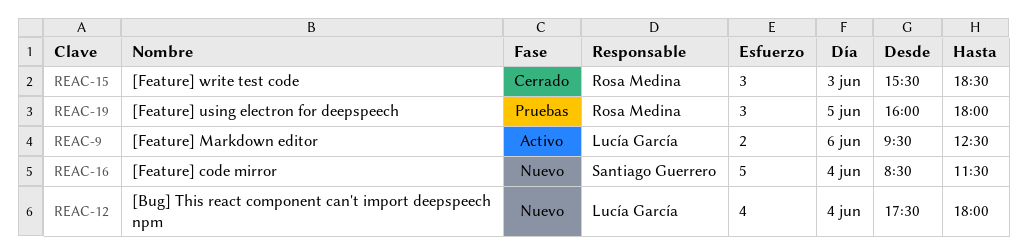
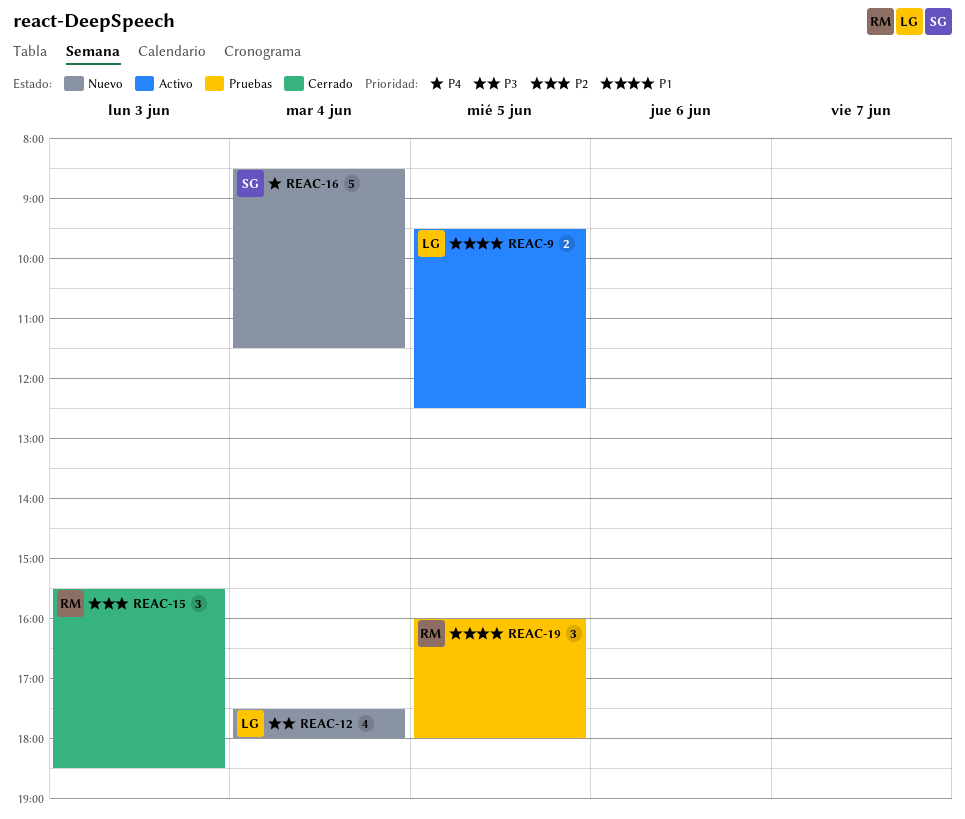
REAC-9, day: Jun 6 -> Jun 5

